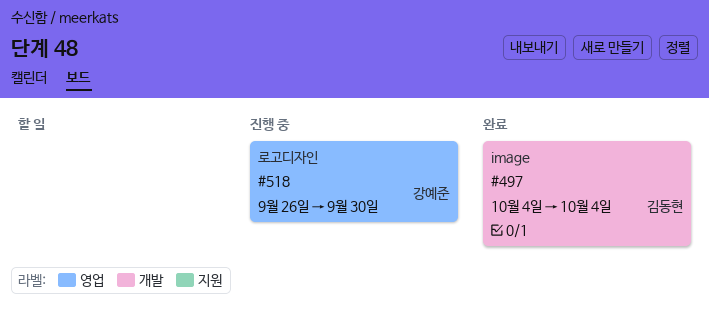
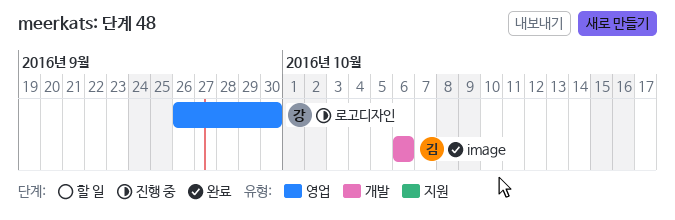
image, start: Oct 4 -> Oct 6
image, due: Oct 4 -> Oct 6

